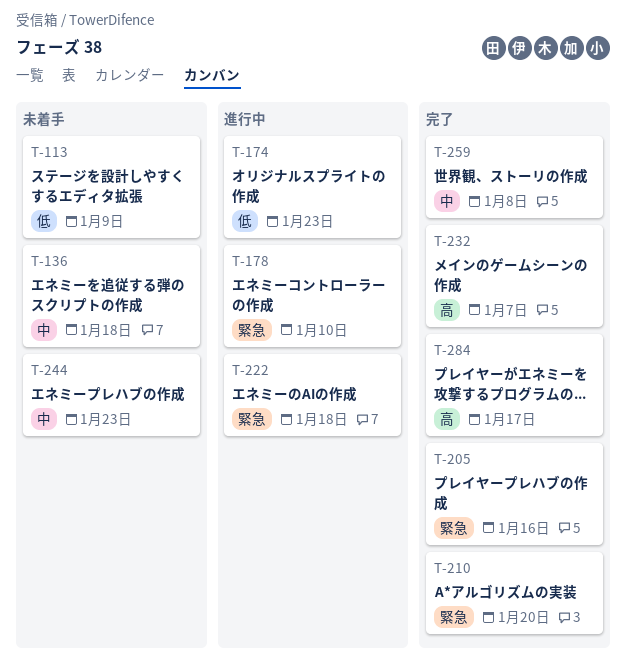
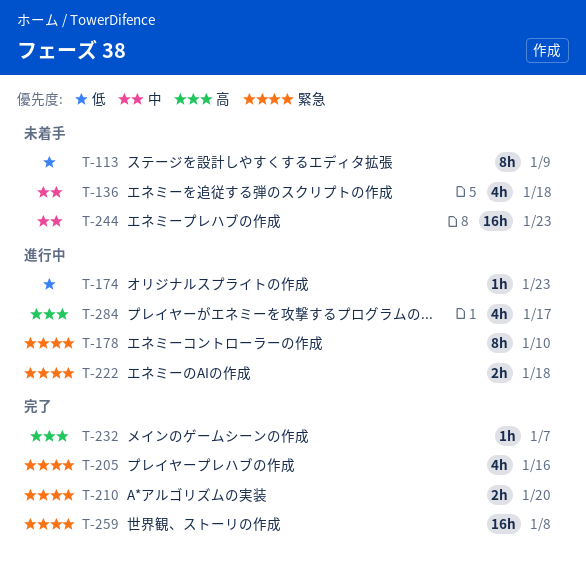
T-259, priority: 中 -> 緊急
T-284, status: 完了 -> 進行中

